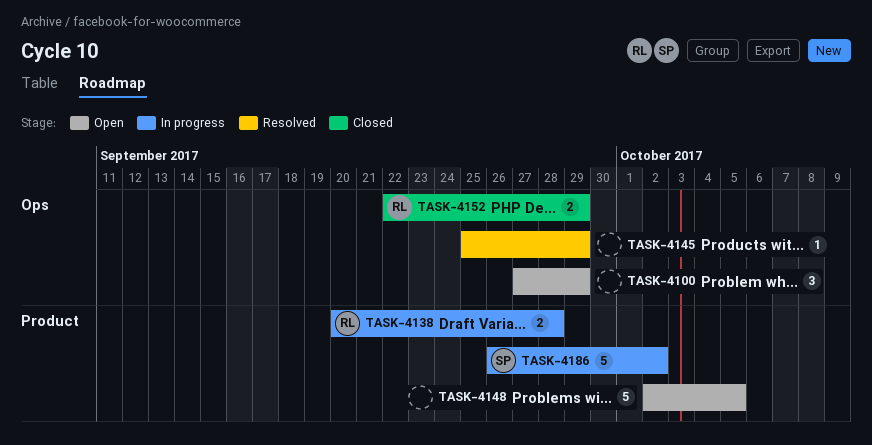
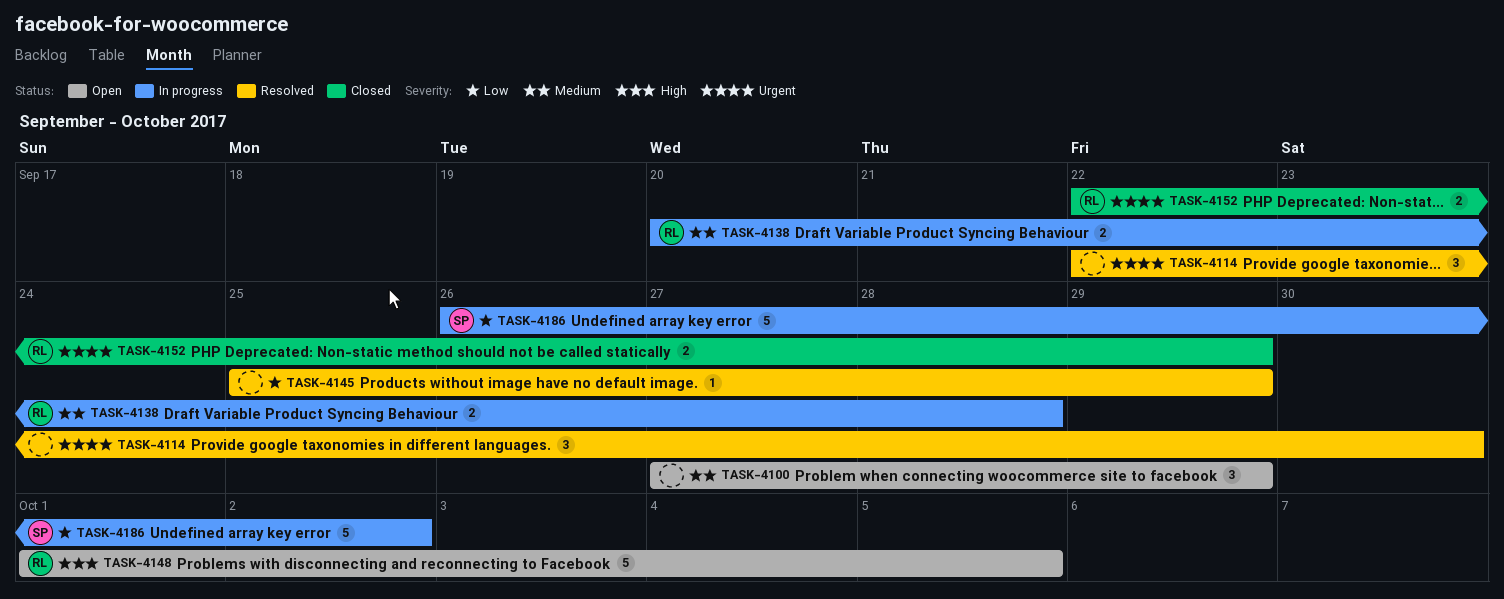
TASK-4114: none -> present
TASK-4148, owner: none -> RL
TASK-4148, start: Oct 2 -> Oct 1

